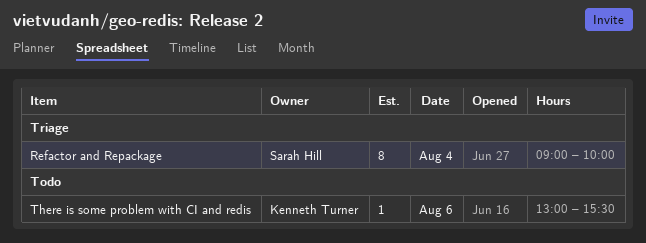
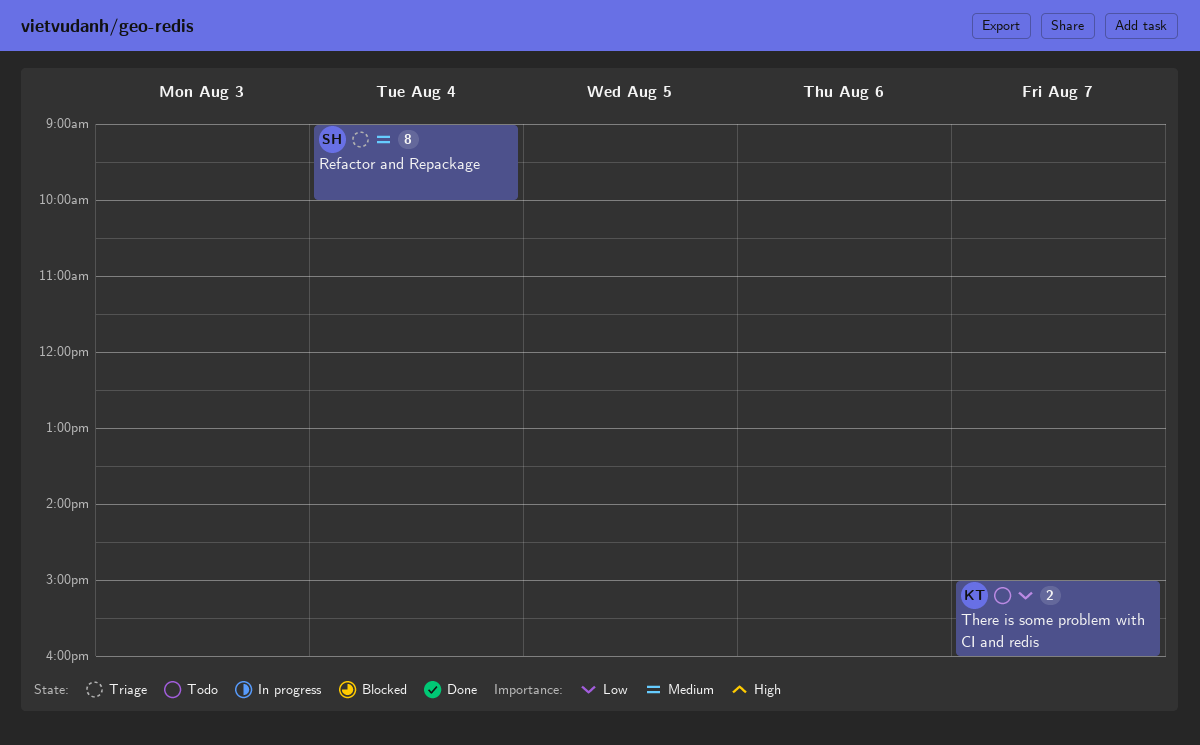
There is some problem with CI and redis, estimate: 1 -> 2
There is some problem with CI and redis, day: Aug 6 -> Aug 7
There is some problem with CI and redis, begins: 13:00 -> 15:00
There is some problem with CI and redis, ends: 15:30 -> 16:00

